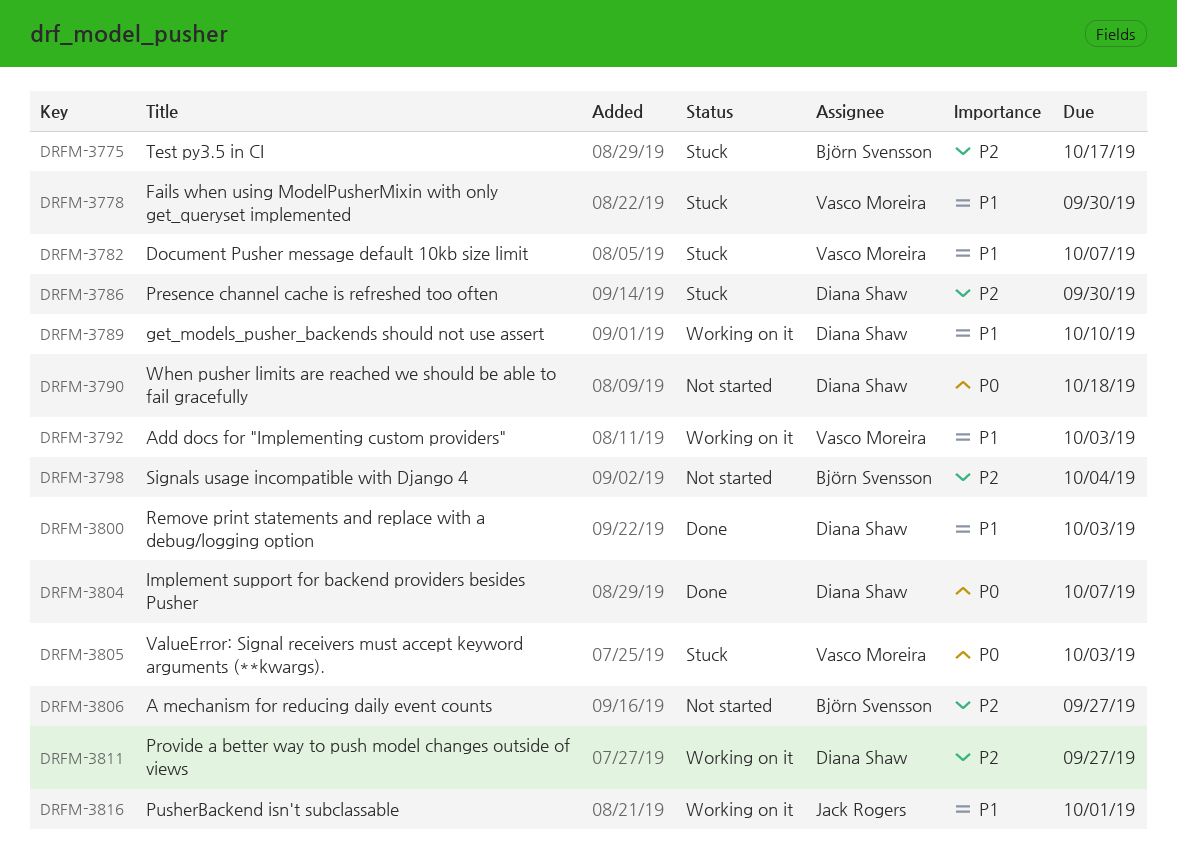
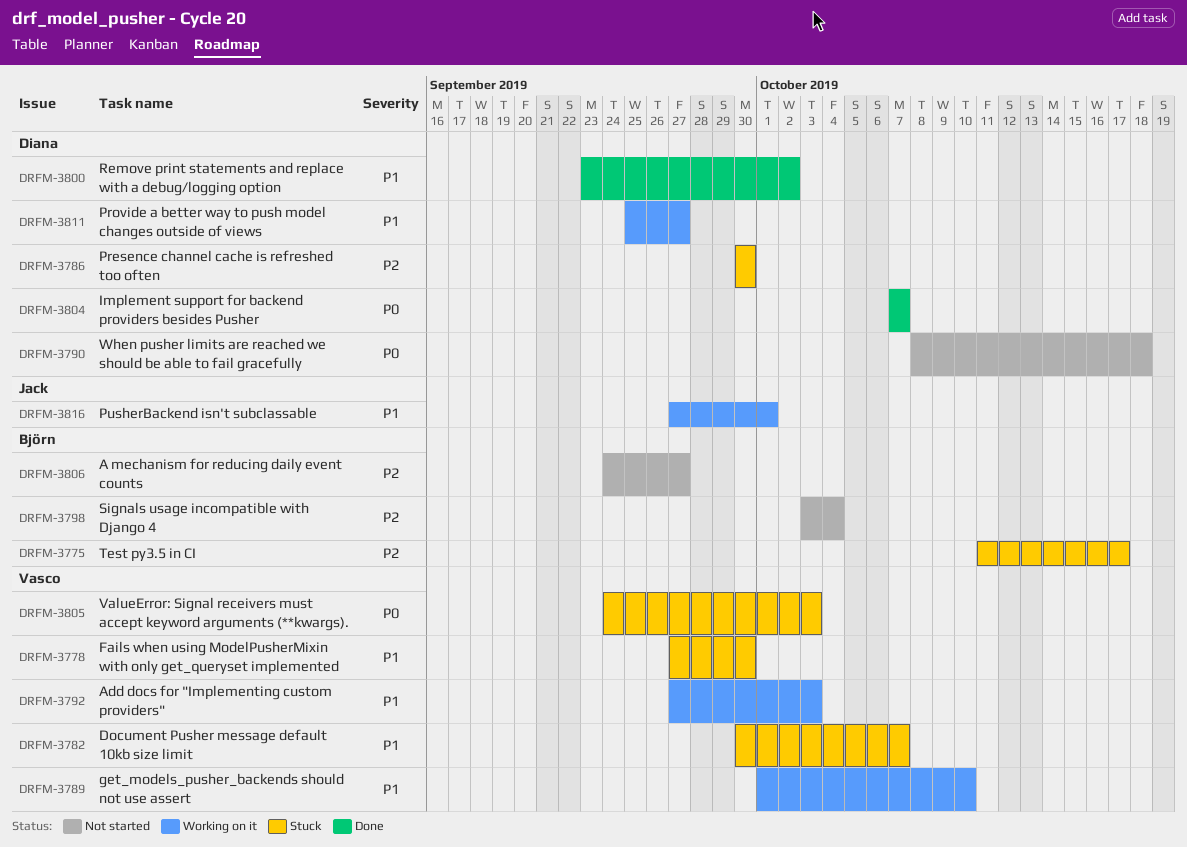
DRFM-3789, owner: Diana Shaw -> Vasco Moreira
DRFM-3800, due: Oct 3 -> Oct 2
DRFM-3811, priority: P2 -> P1

